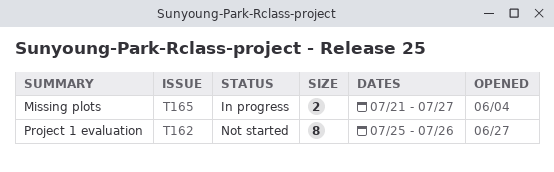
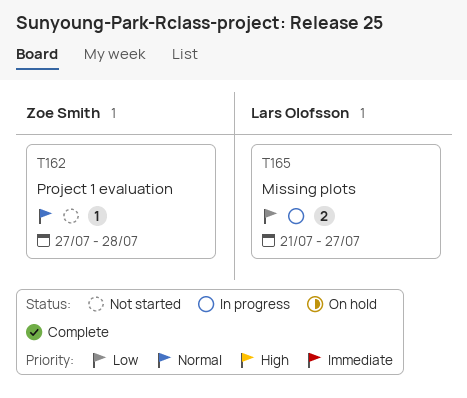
T162, estimate: 8 -> 1
T162, start: Jul 25 -> Jul 27
T162, due: Jul 26 -> Jul 28

